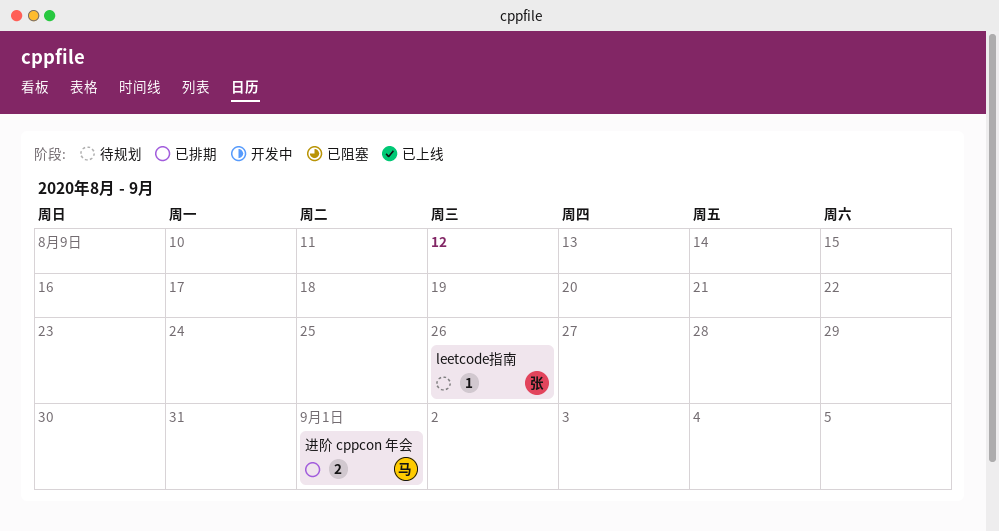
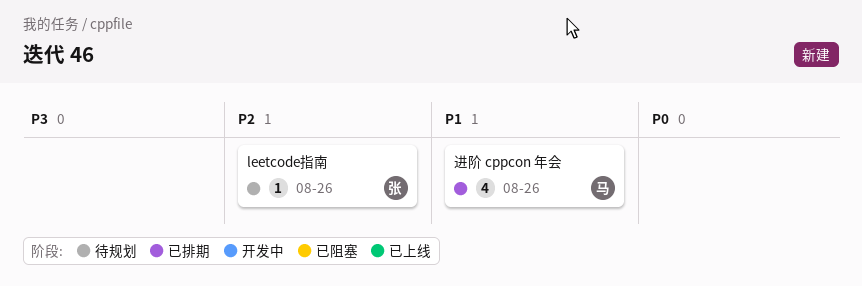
进阶 cppcon 年会, estimate: 2 -> 4
进阶 cppcon 年会, due: Sep 1 -> Aug 26

